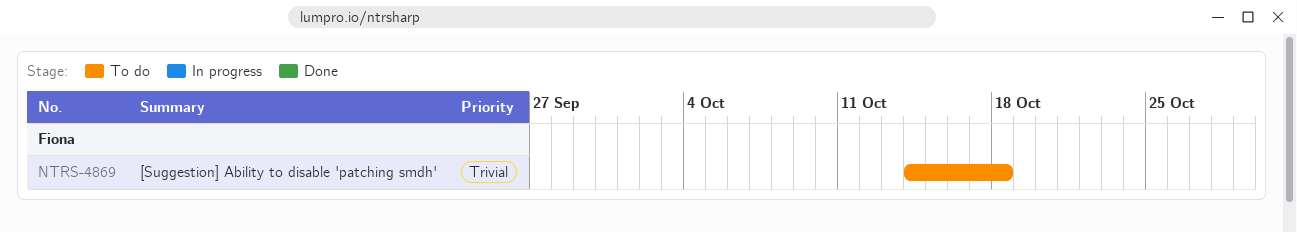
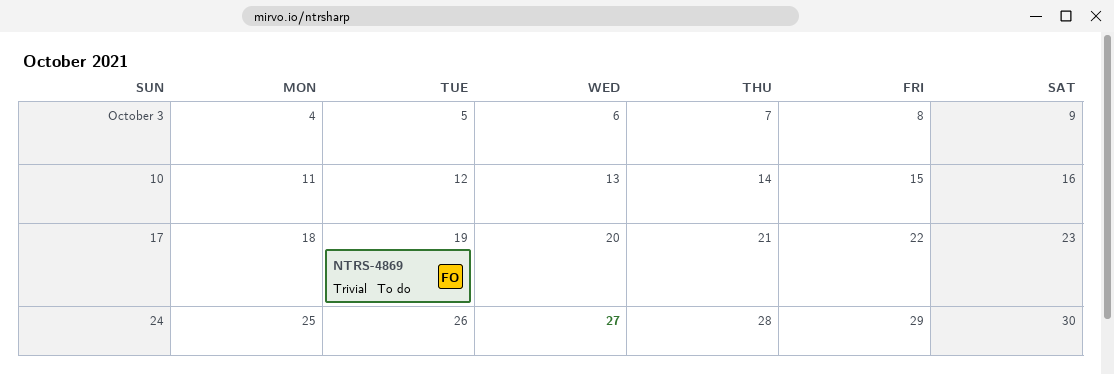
NTRS-4869, due: Oct 18 -> Oct 19

